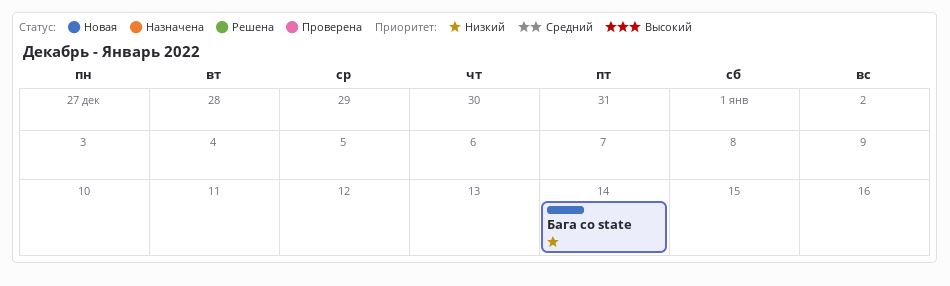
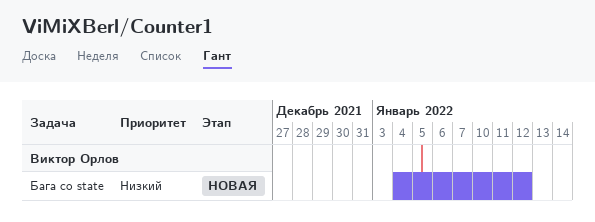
Бага со state, due: Jan 14 -> Jan 12

